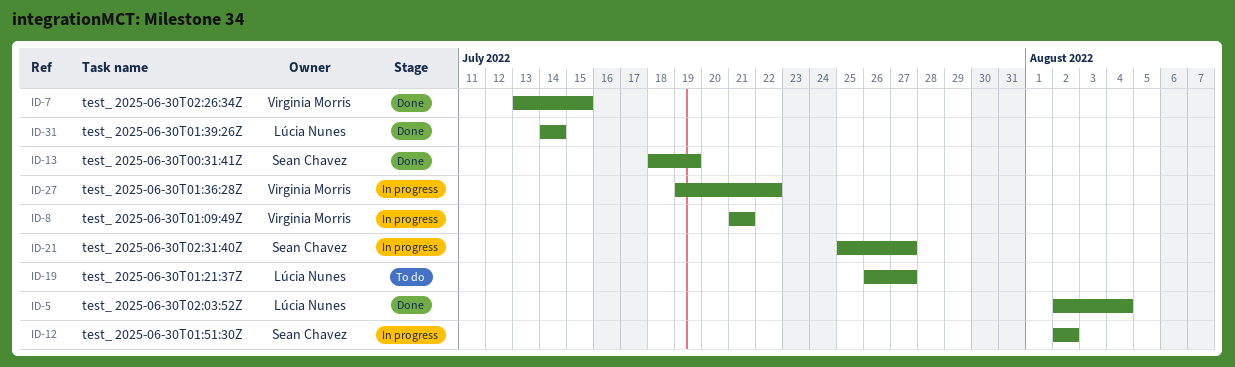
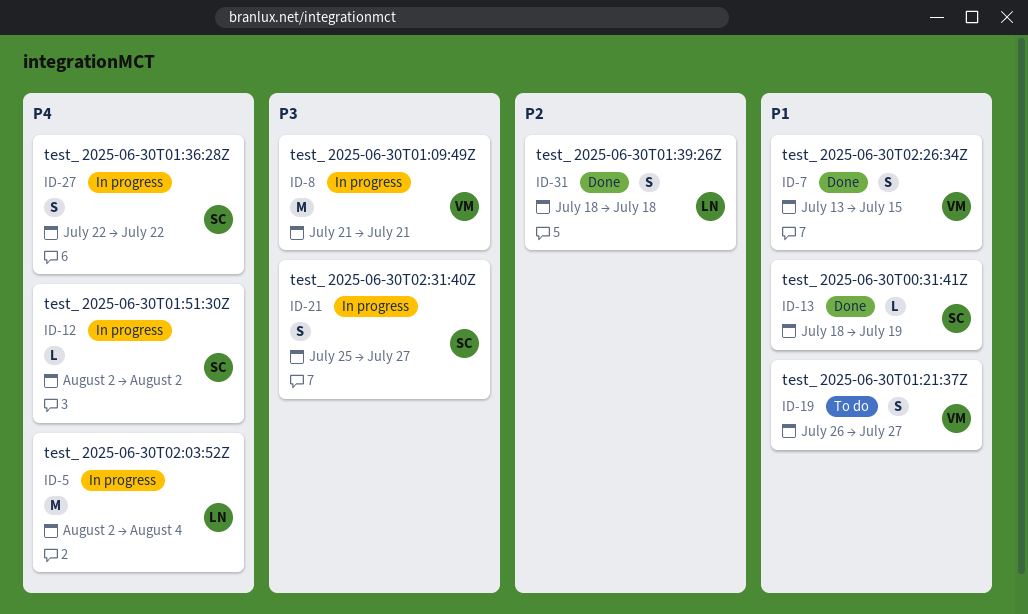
ID-5, status: Done -> In progress
ID-19, owner: Lúcia Nunes -> Virginia Morris
ID-27, owner: Virginia Morris -> Sean Chavez
ID-27, start: Jul 19 -> Jul 22
ID-31, start: Jul 14 -> Jul 18
ID-31, due: Jul 14 -> Jul 18

